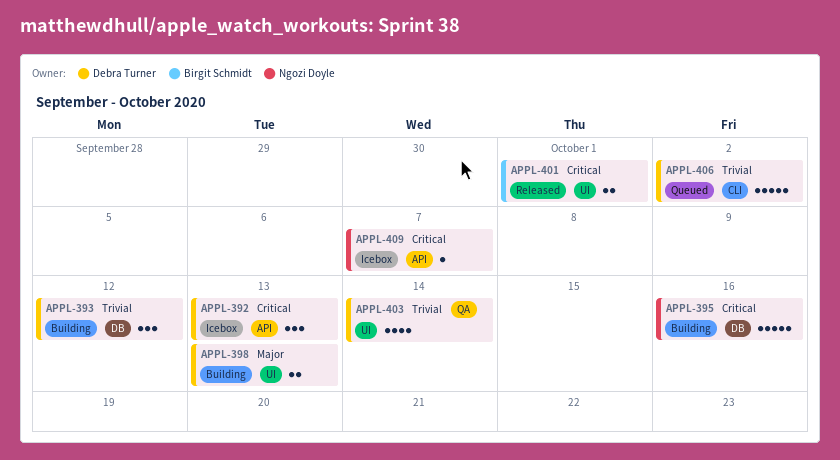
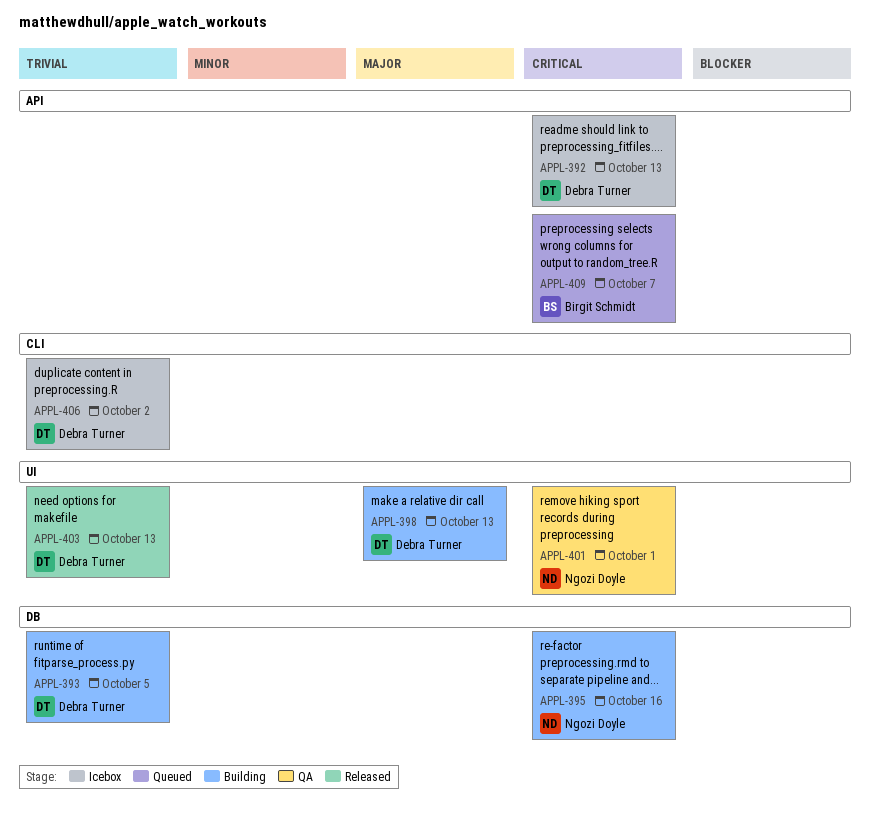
APPL-393, due: Oct 12 -> Oct 5
APPL-401, status: Released -> QA
APPL-401, owner: Birgit Schmidt -> Ngozi Doyle
APPL-403, status: QA -> Released
APPL-403, due: Oct 14 -> Oct 13
APPL-406, status: Queued -> Icebox
APPL-409, status: Icebox -> Queued
APPL-409, owner: Ngozi Doyle -> Birgit Schmidt

